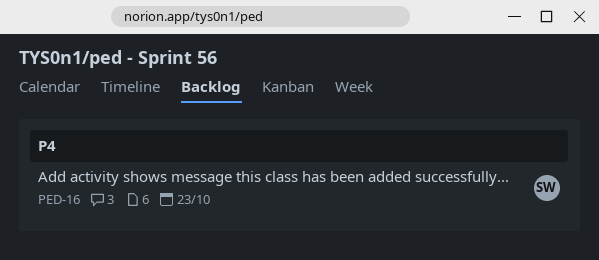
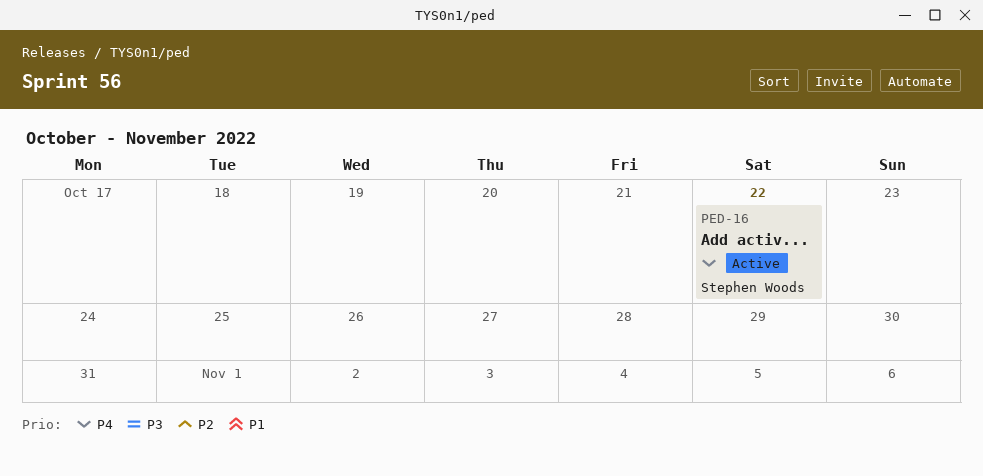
PED-16, due: Oct 23 -> Oct 22

